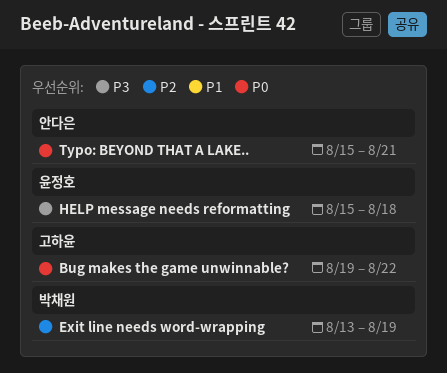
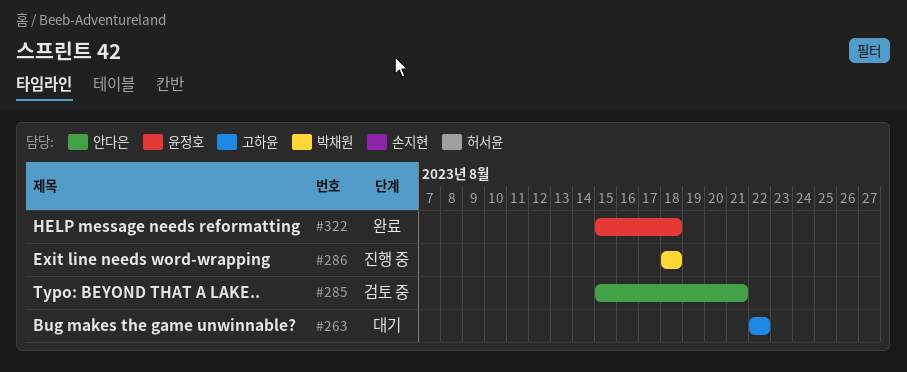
Bug makes the game unwinnable?, start: Aug 19 -> Aug 22
Exit line needs word-wrapping, start: Aug 13 -> Aug 18
Exit line needs word-wrapping, due: Aug 19 -> Aug 18

